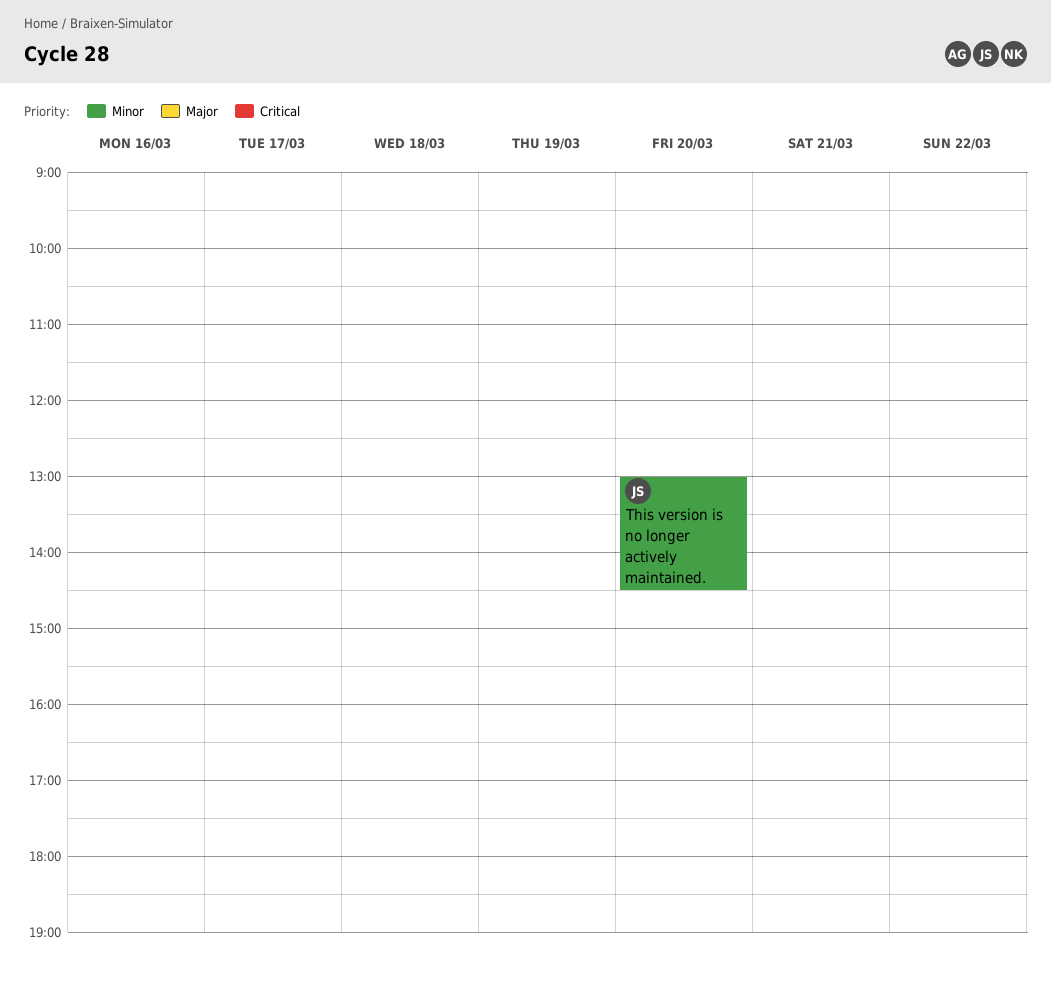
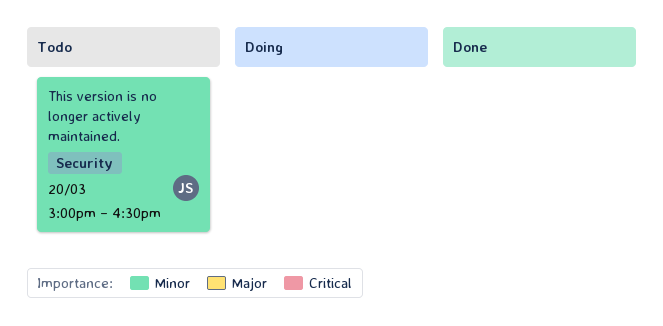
This version is no longer actively maintained., begins: 13:00 -> 15:00
This version is no longer actively maintained., ends: 14:30 -> 16:30

